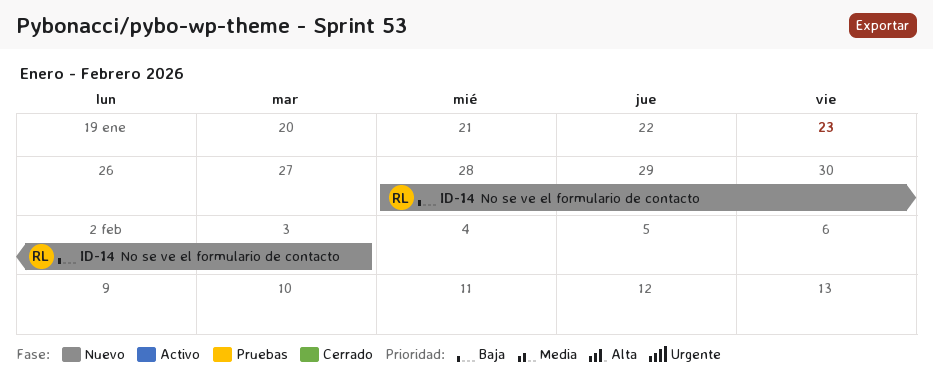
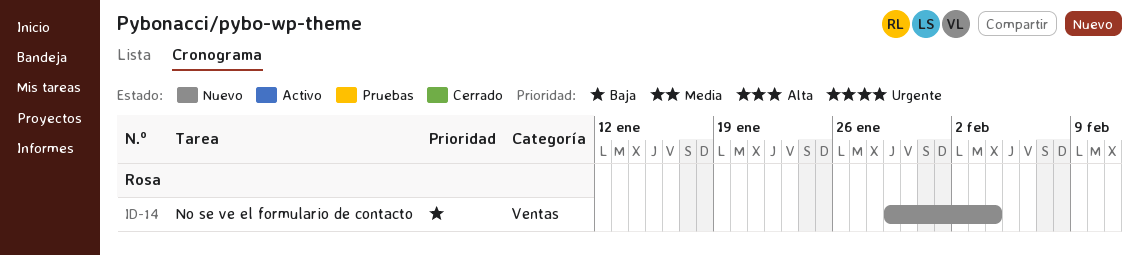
ID-14, start: Jan 28 -> Jan 29
ID-14, due: Feb 3 -> Feb 4

